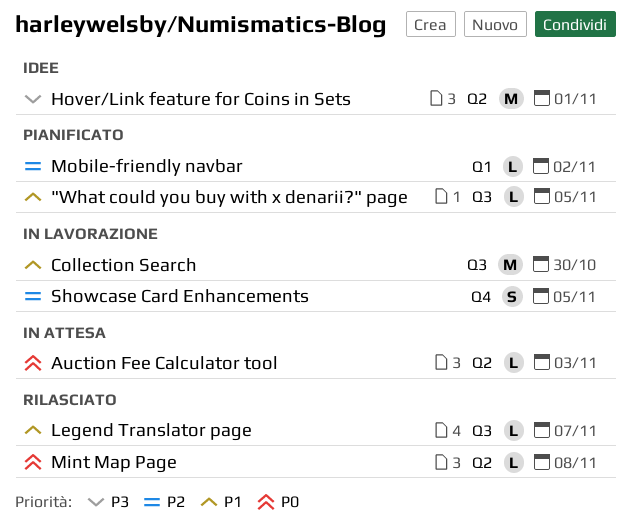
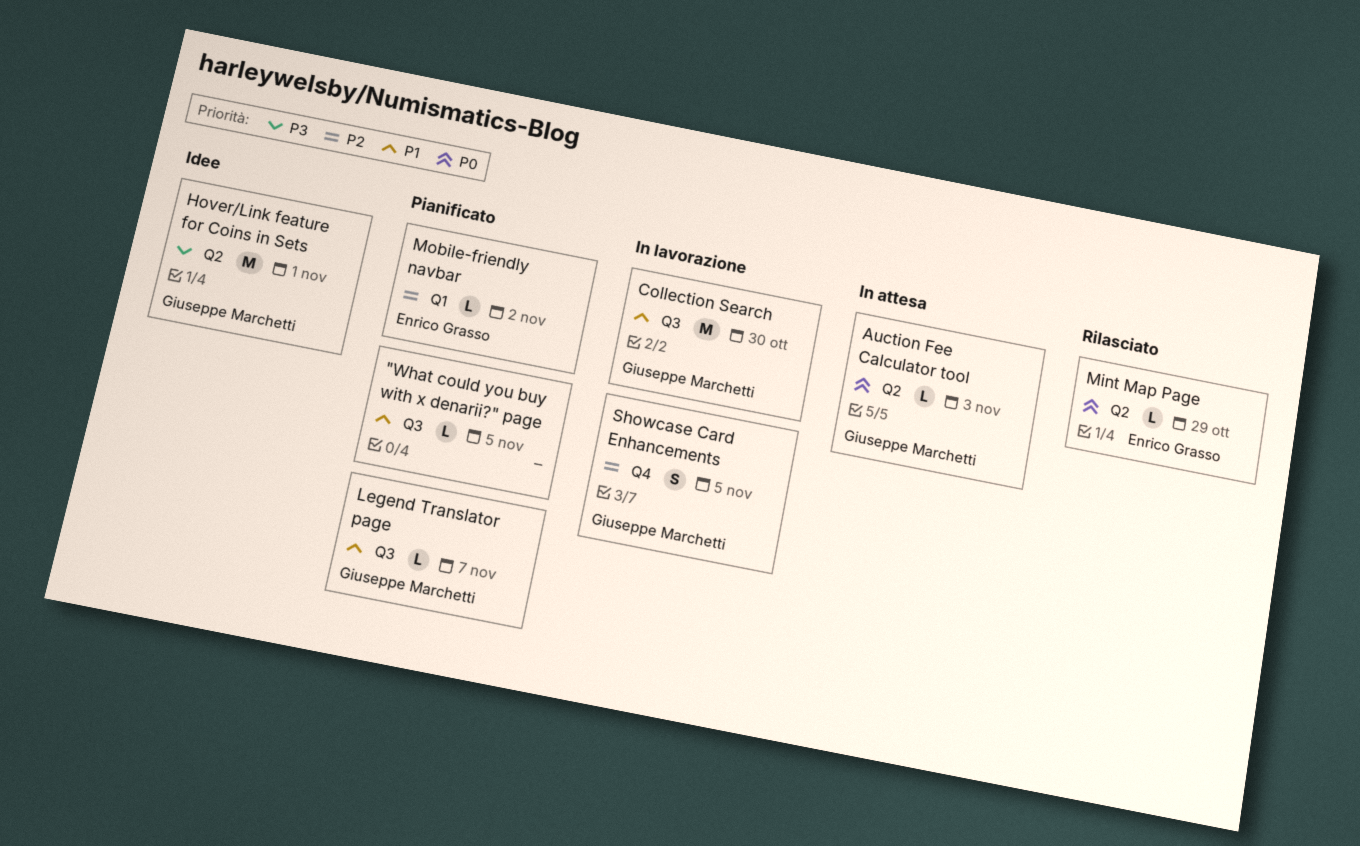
Legend Translator page, status: Rilasciato -> Pianificato
Mint Map Page, due: Nov 8 -> Oct 29

